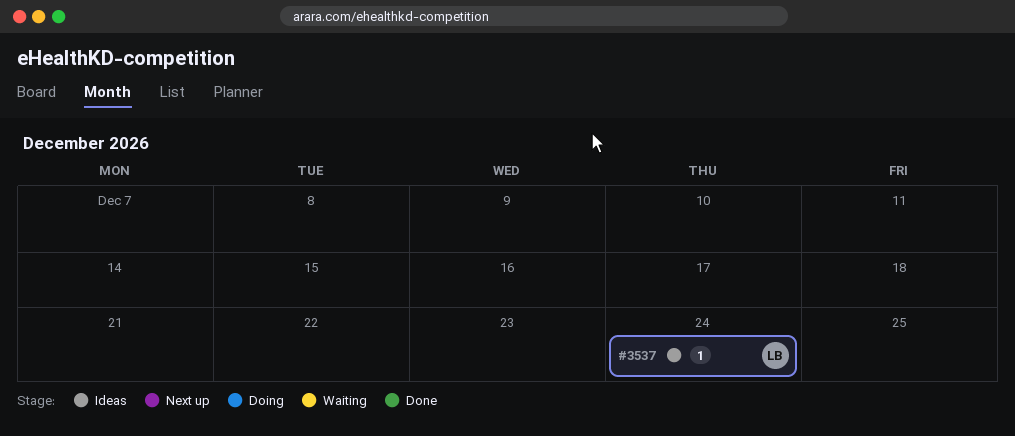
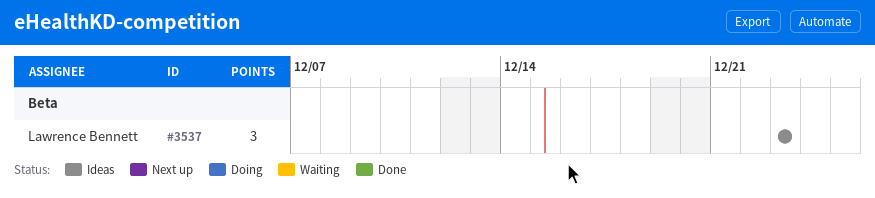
#3537, estimate: 1 -> 3
#3537, due: Dec 24 -> Dec 23

